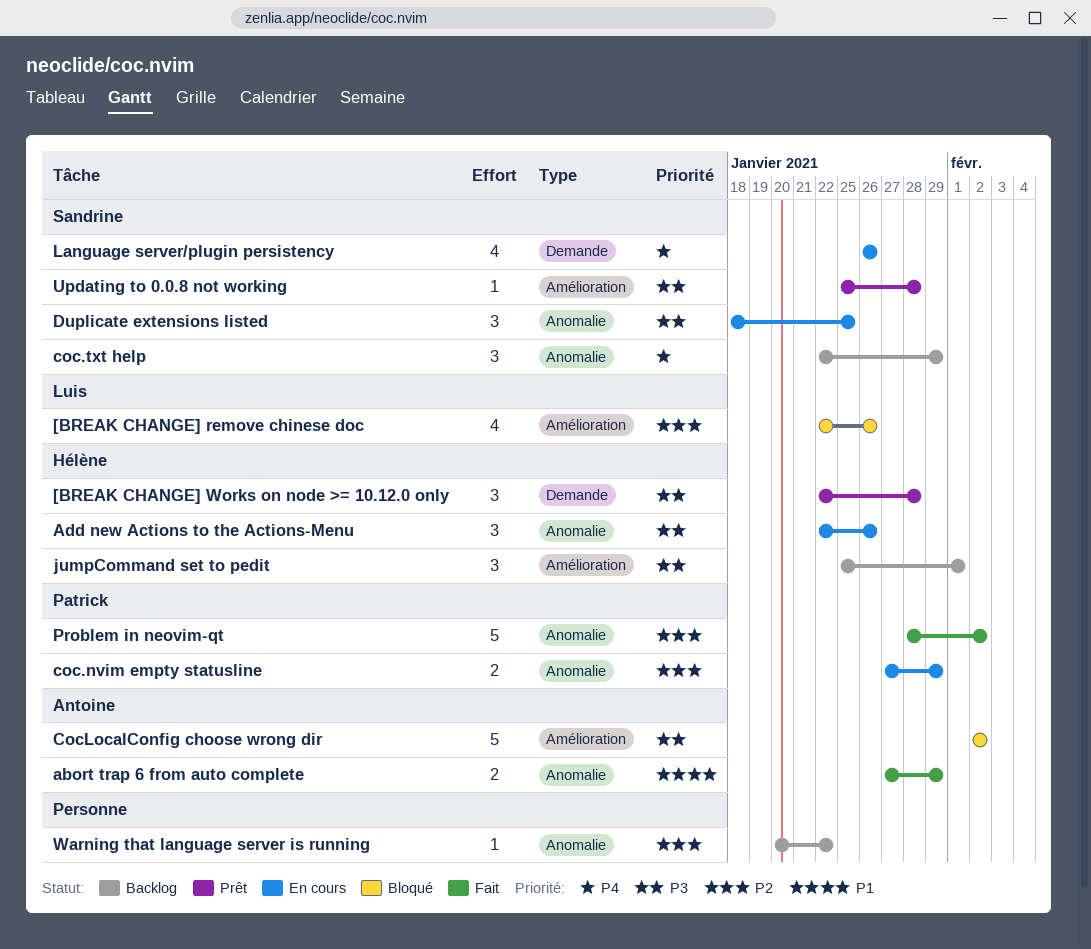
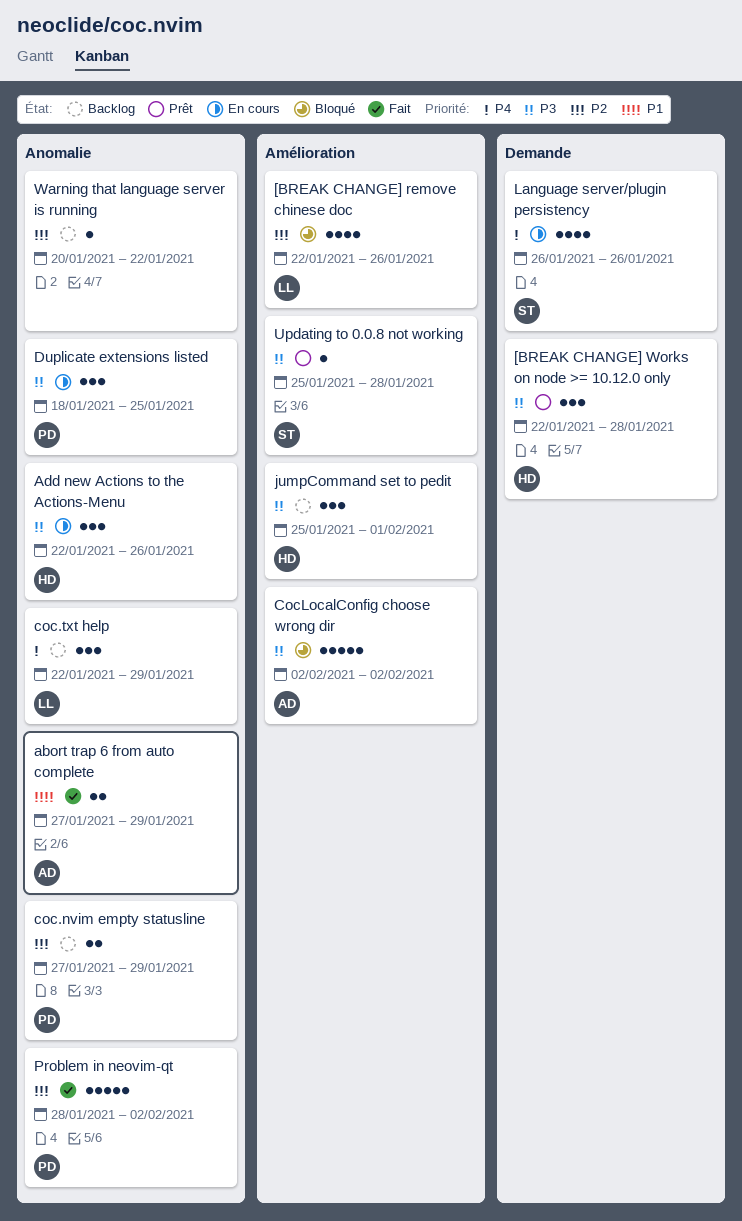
coc.nvim empty statusline, status: En cours -> Backlog
coc.txt help, owner: Sandrine -> Luis
Duplicate extensions listed, owner: Sandrine -> Patrick

